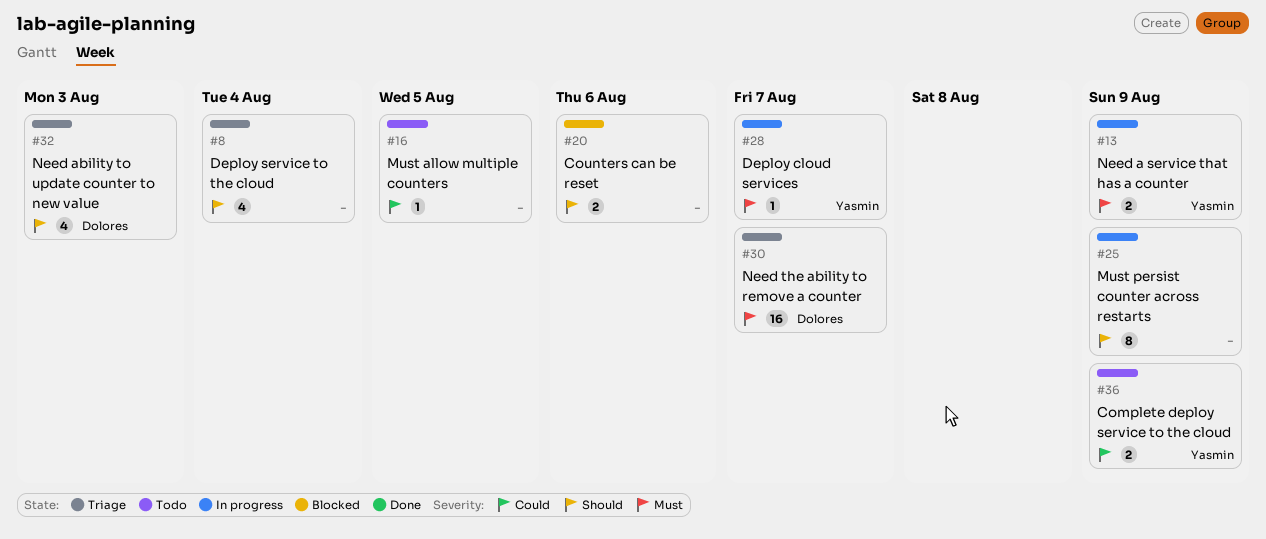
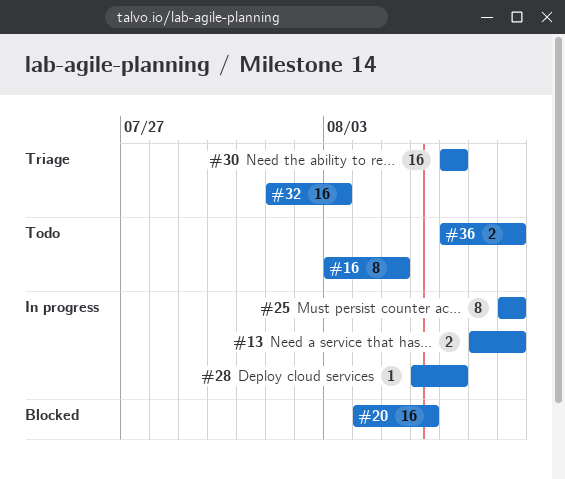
#8: present -> none
#16, estimate: 1 -> 8
#20, estimate: 2 -> 16
#32, estimate: 4 -> 16

